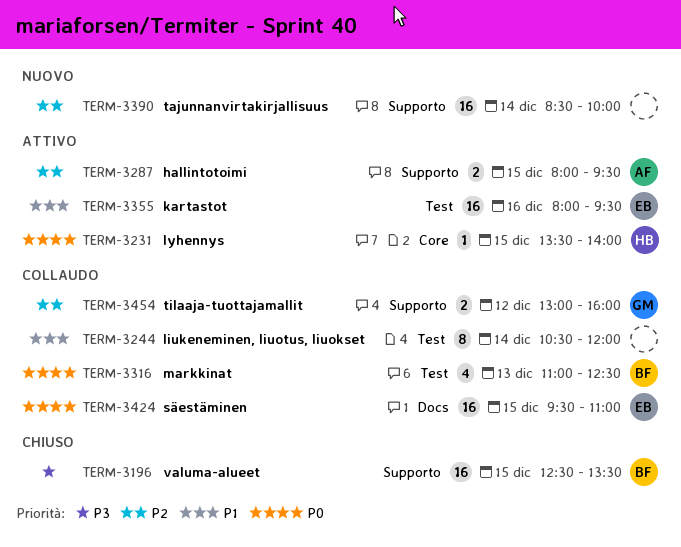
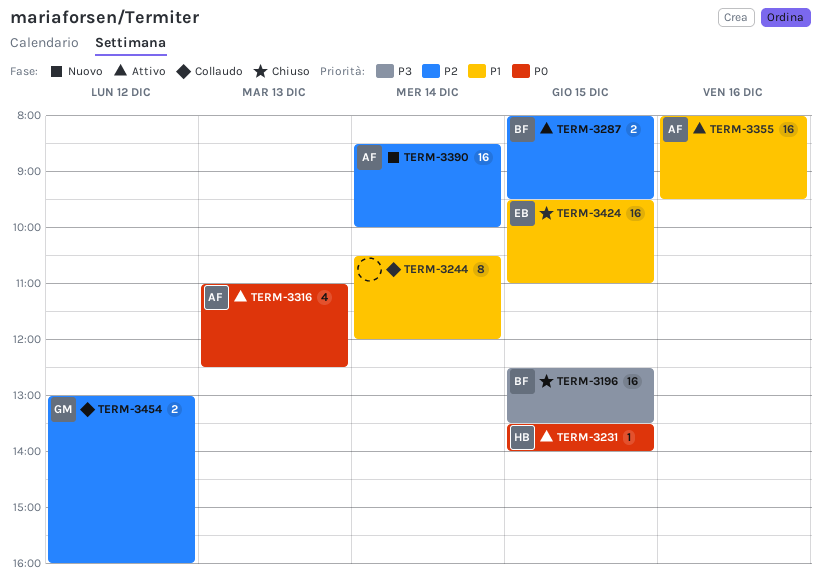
TERM-3287, owner: AF -> BF
TERM-3316, status: Collaudo -> Attivo
TERM-3316, owner: BF -> AF
TERM-3355, owner: EB -> AF
TERM-3390, owner: none -> AF
TERM-3424, status: Collaudo -> Chiuso
TERM-3424, priority: P0 -> P1

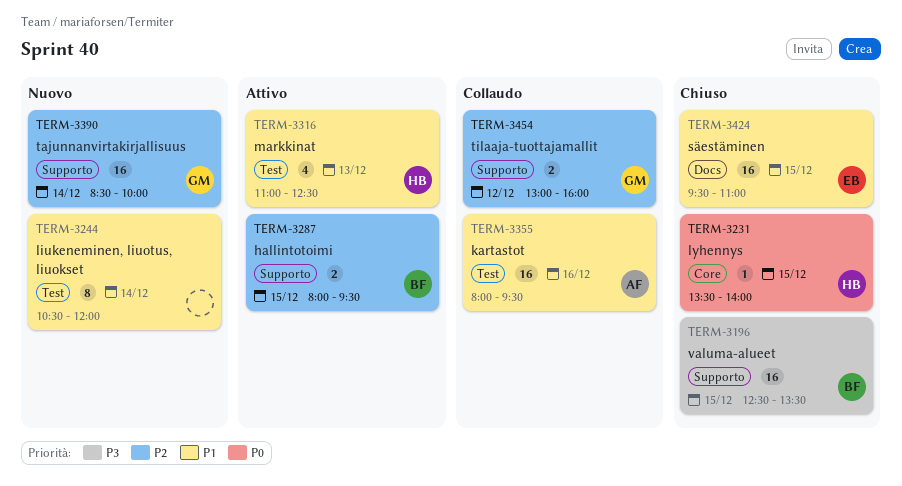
TERM-3231, status: Attivo -> Chiuso
TERM-3244, status: Collaudo -> Nuovo
TERM-3316, owner: AF -> HB
TERM-3316, priority: P0 -> P1
TERM-3355, status: Attivo -> Collaudo
TERM-3390, owner: AF -> GM

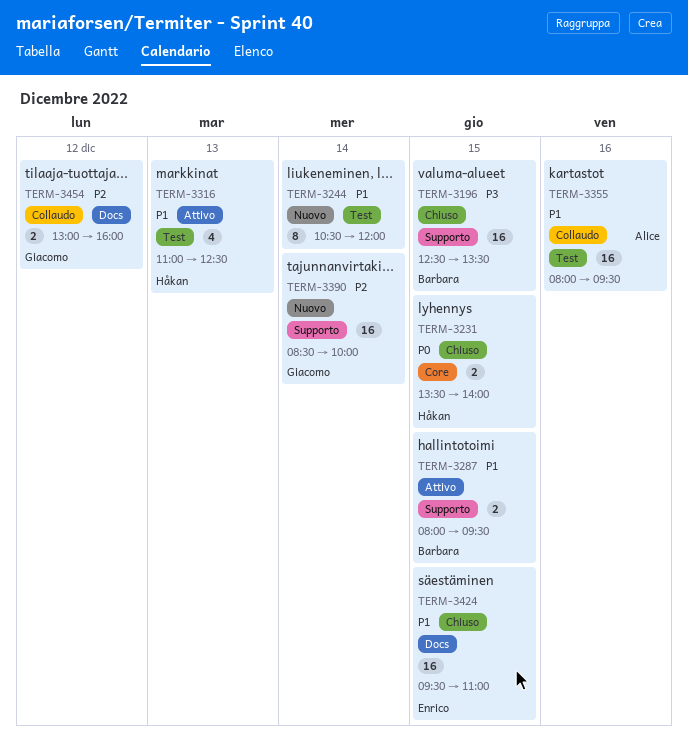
TERM-3231, estimate: 1 -> 2
TERM-3287, priority: P2 -> P1
TERM-3454, label: Supporto -> Docs

